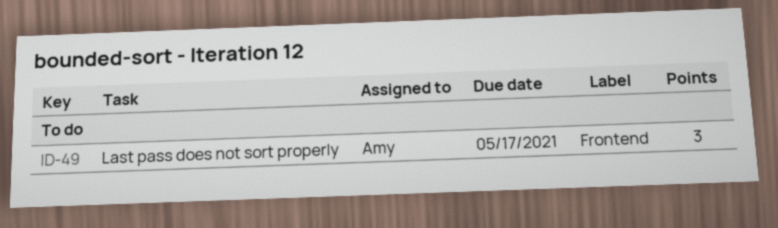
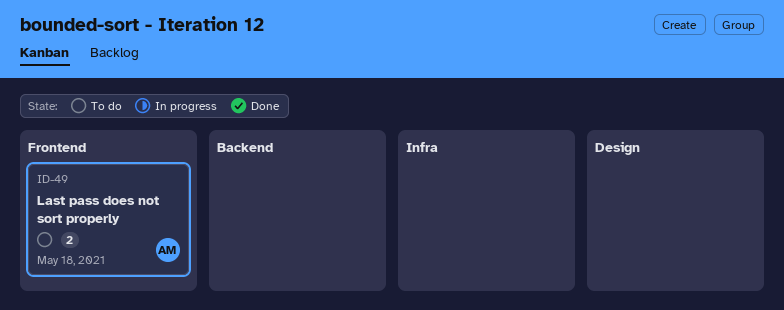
ID-49, estimate: 3 -> 2
ID-49, due: May 17 -> May 18

